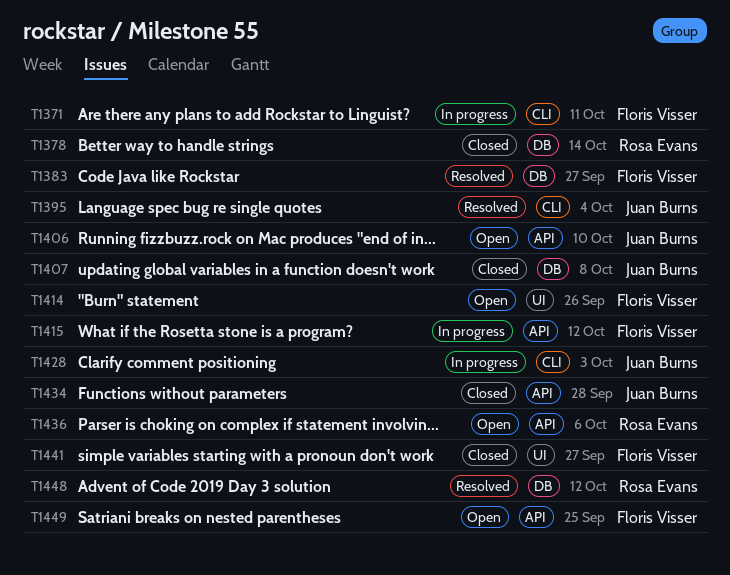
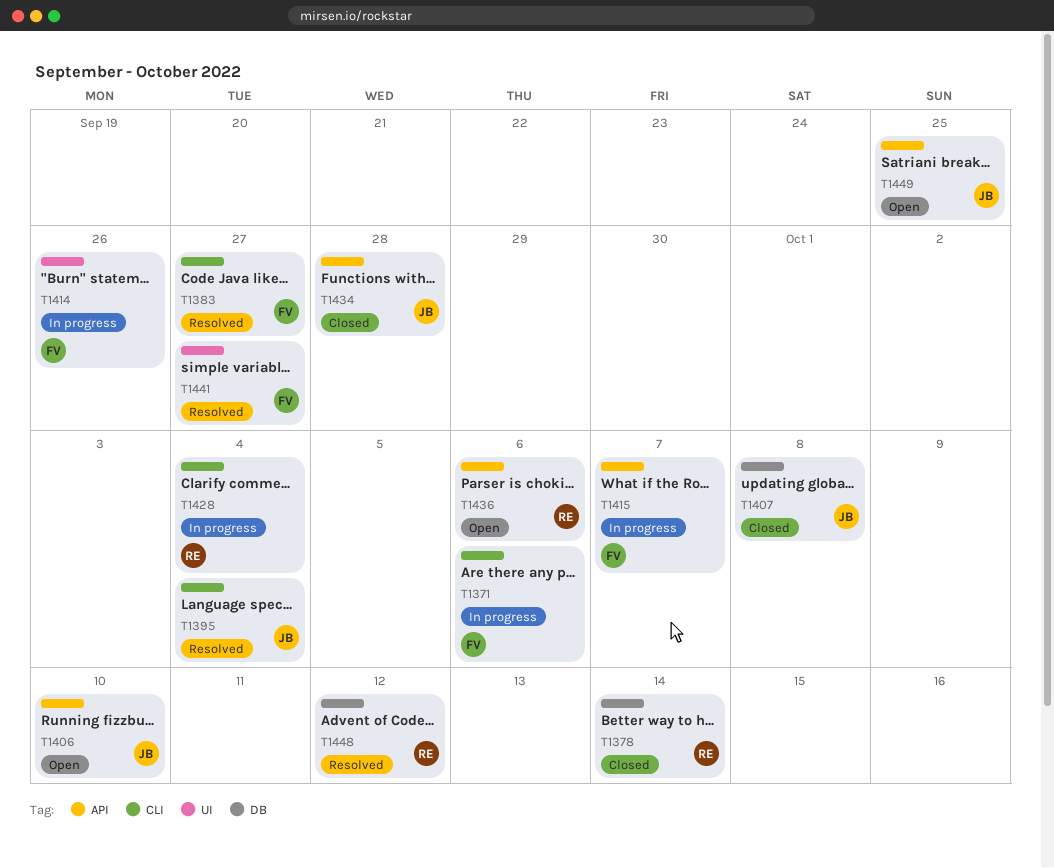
T1371, due: Oct 11 -> Oct 6
T1383, label: DB -> CLI
T1414, status: Open -> In progress
T1415, due: Oct 12 -> Oct 7
T1428, owner: Juan Burns -> Rosa Evans
T1428, due: Oct 3 -> Oct 4
T1441, status: Closed -> Resolved
T1449, owner: Floris Visser -> Juan Burns

